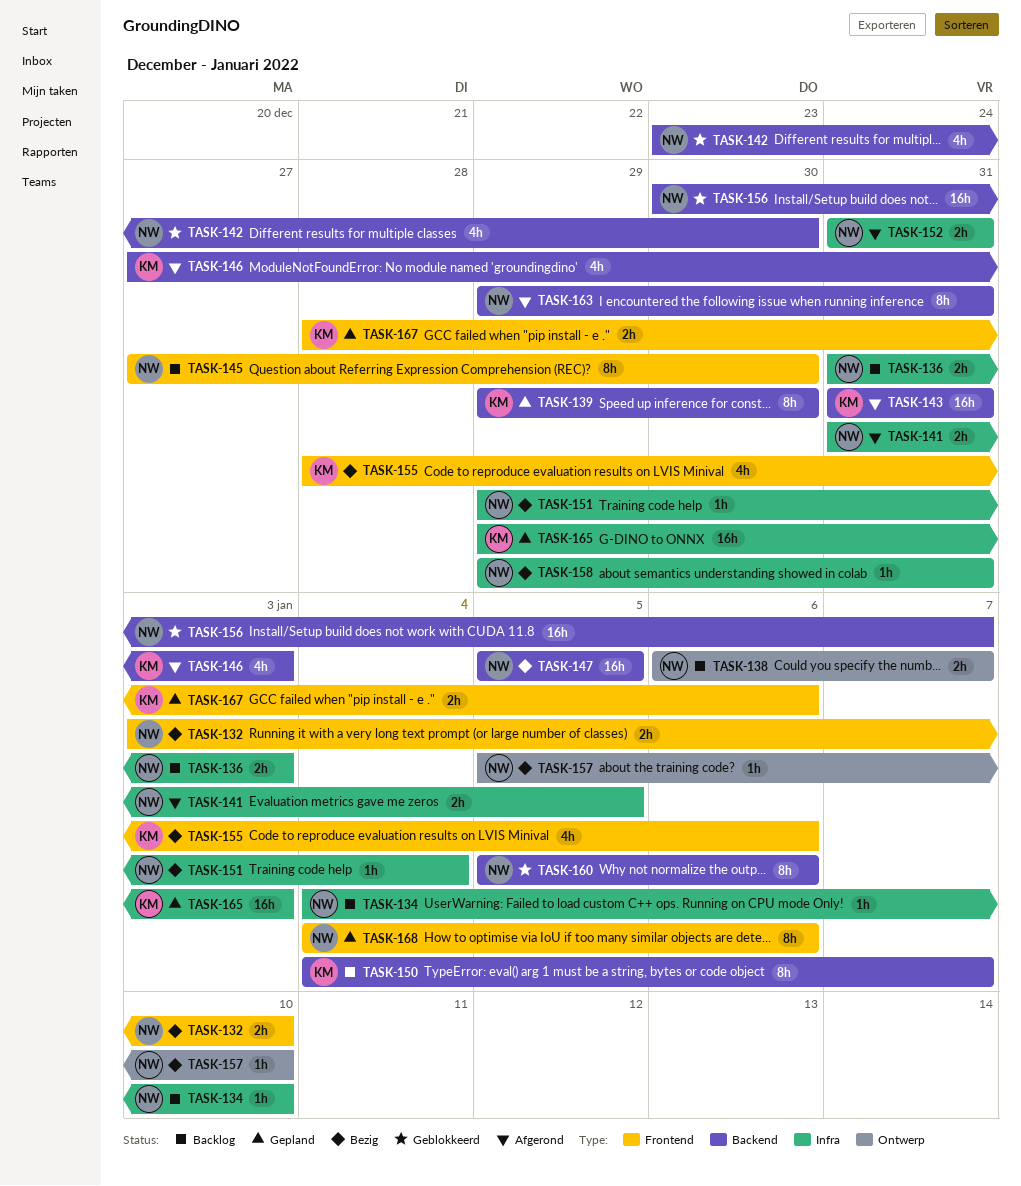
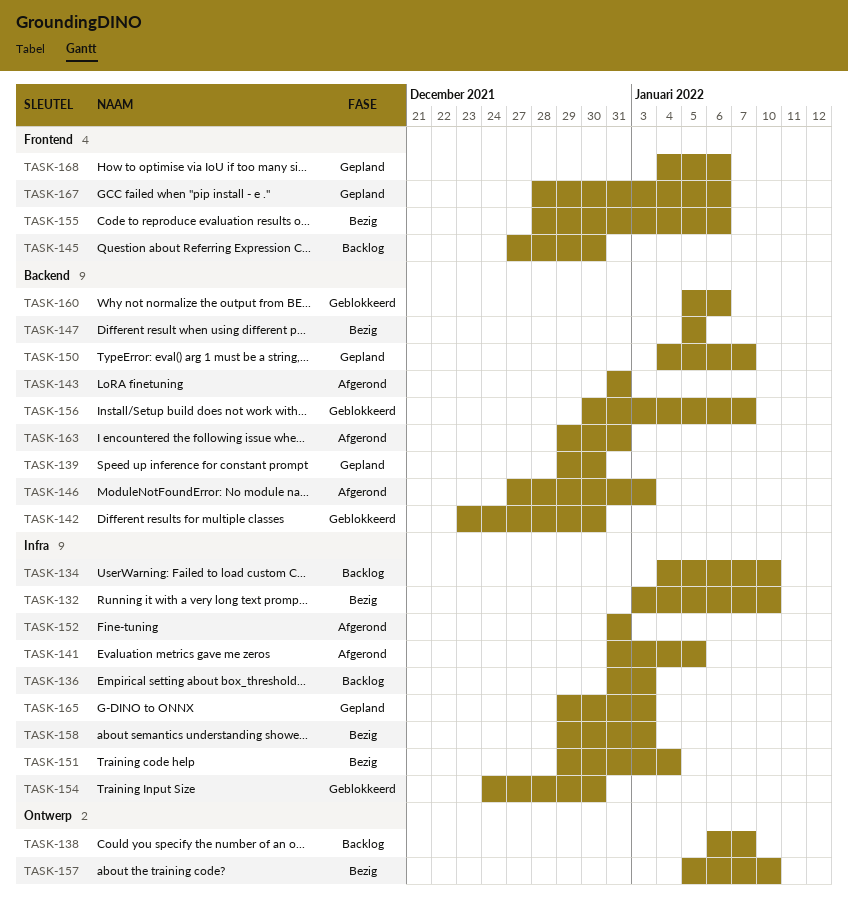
TASK-132, label: Frontend -> Infra
TASK-150, status: Backlog -> Gepland
TASK-154: none -> present
TASK-158, due: Dec 31 -> Jan 3

